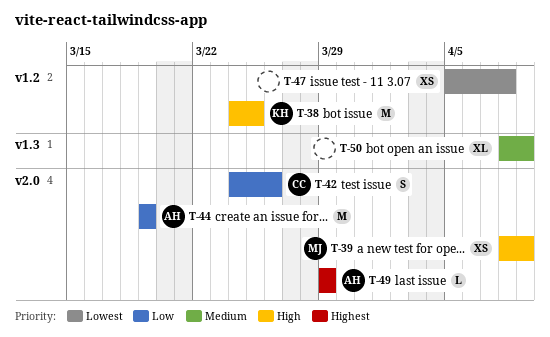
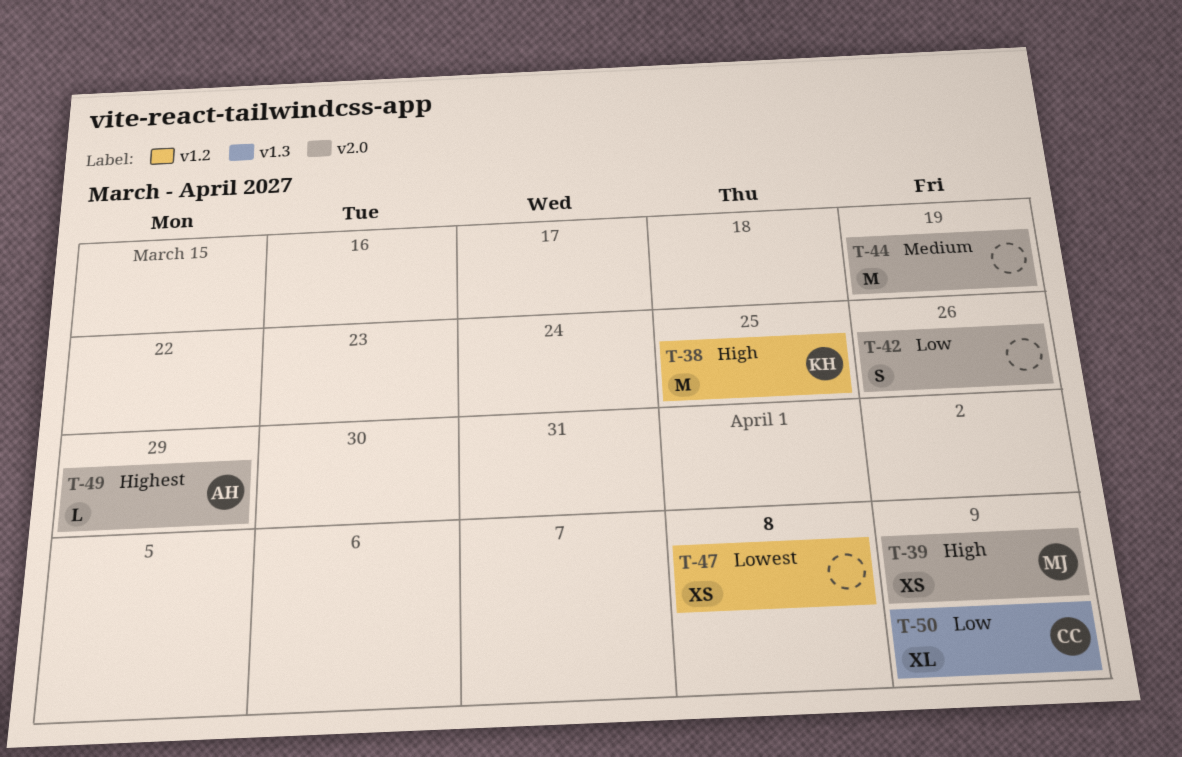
T-42, owner: CC -> none
T-44, owner: AH -> none
T-44, priority: Low -> Medium
T-50, owner: none -> CC
T-50, priority: Medium -> Low

